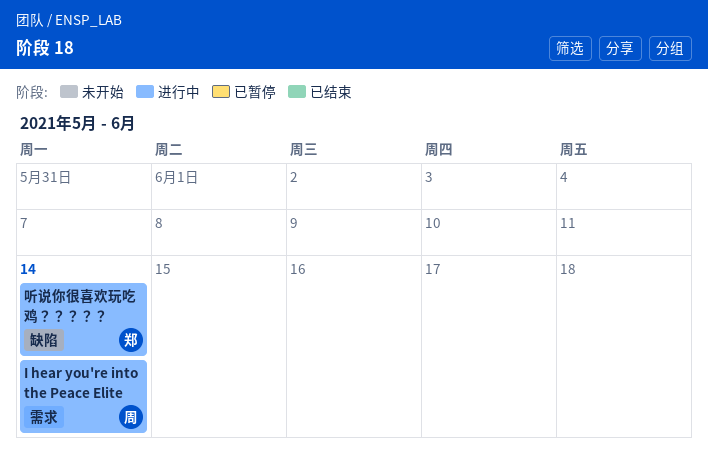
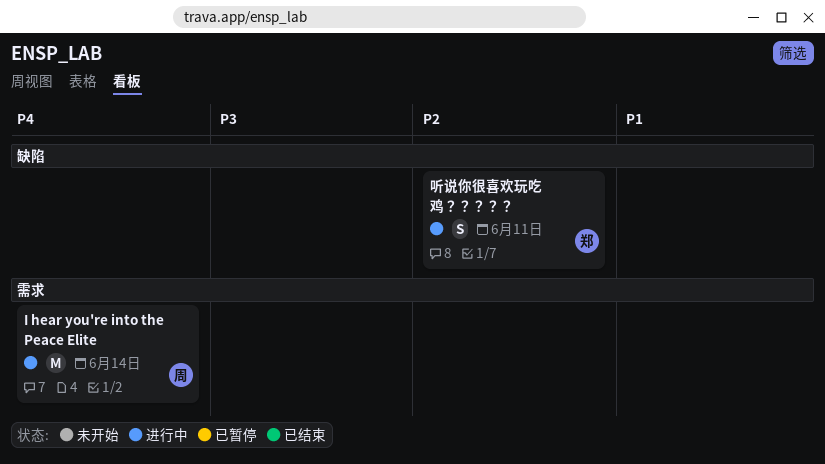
听说你很喜欢玩吃鸡？？？？？, due: Jun 14 -> Jun 11

